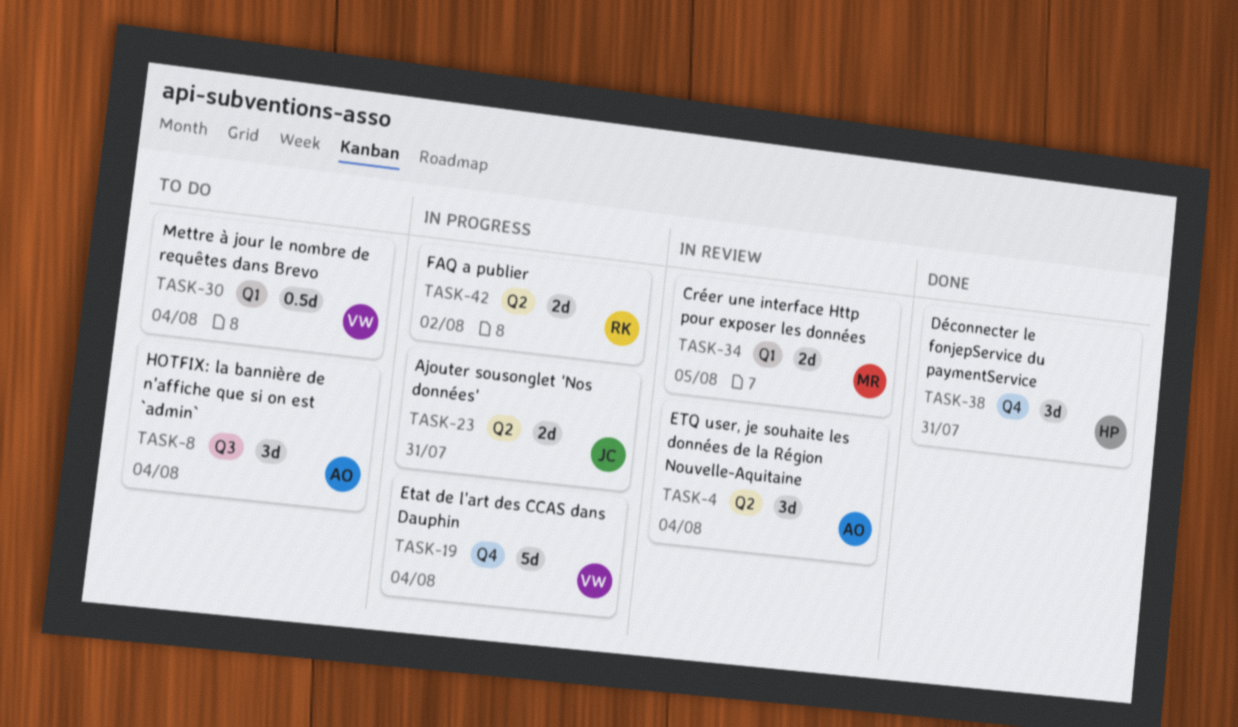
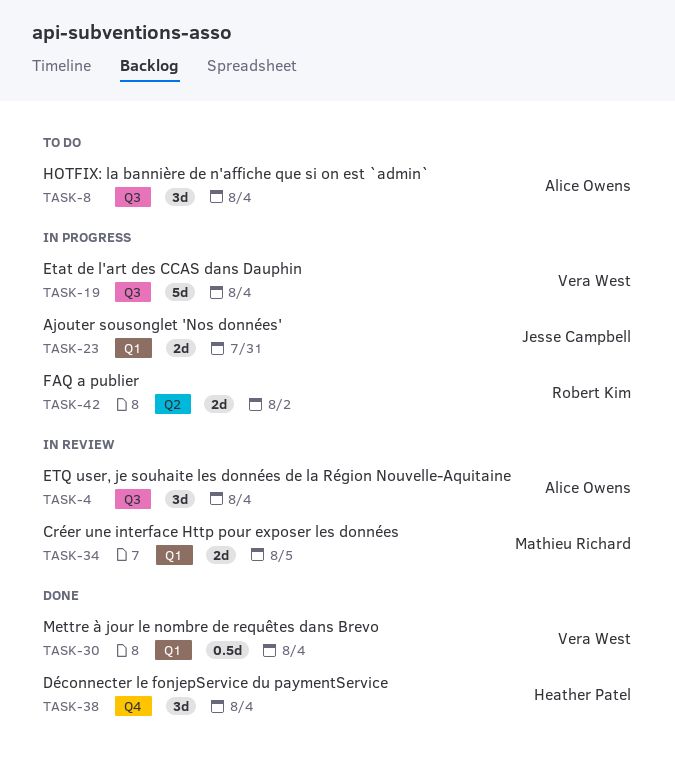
TASK-4, label: Q2 -> Q3
TASK-19, label: Q4 -> Q3
TASK-23, label: Q2 -> Q1
TASK-30, status: To do -> Done
TASK-38, due: Jul 31 -> Aug 4

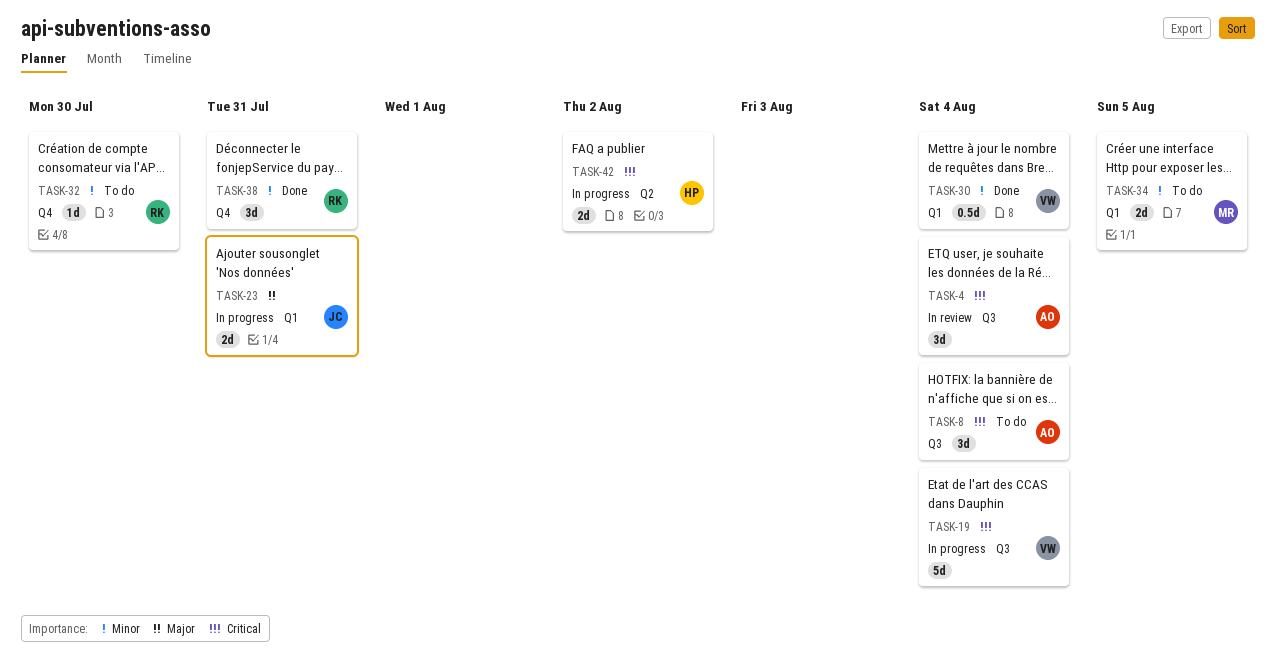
TASK-32: none -> present
TASK-34, status: In review -> To do
TASK-38, owner: Heather Patel -> Robert Kim
TASK-38, due: Aug 4 -> Jul 31
TASK-42, owner: Robert Kim -> Heather Patel

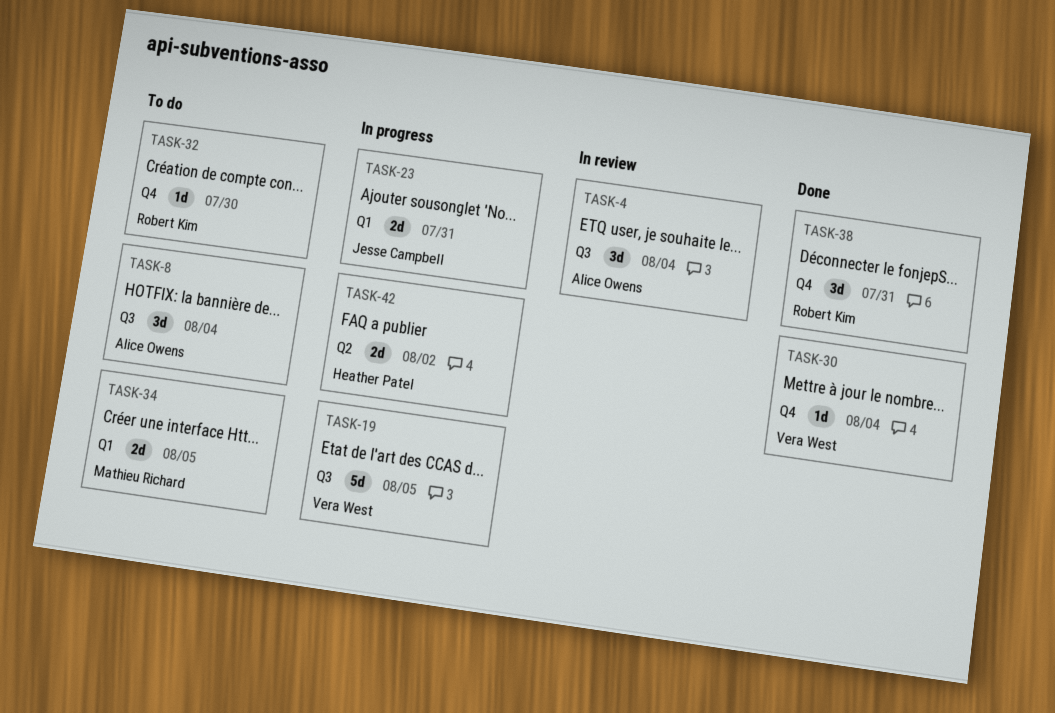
TASK-19, due: Aug 4 -> Aug 5
TASK-30, label: Q1 -> Q4
TASK-30, estimate: 0.5d -> 1d

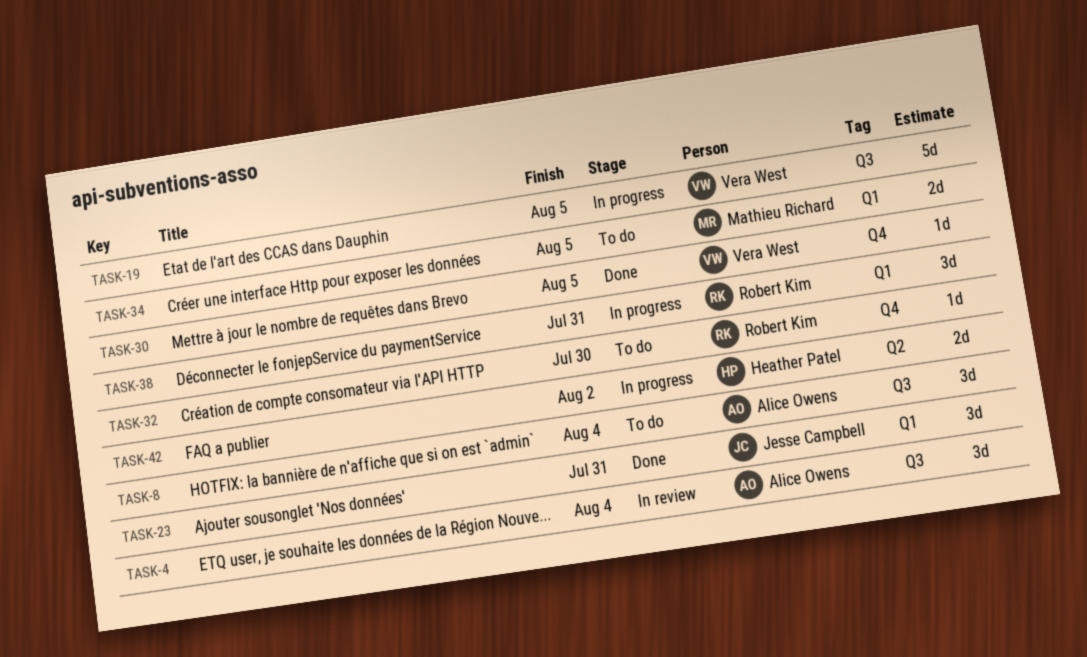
TASK-23, status: In progress -> Done
TASK-23, estimate: 2d -> 3d
TASK-30, due: Aug 4 -> Aug 5
TASK-38, status: Done -> In progress
TASK-38, label: Q4 -> Q1

